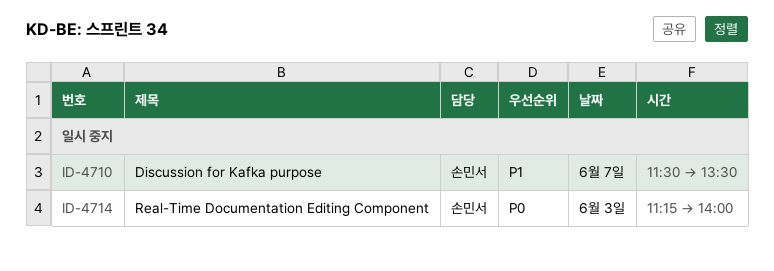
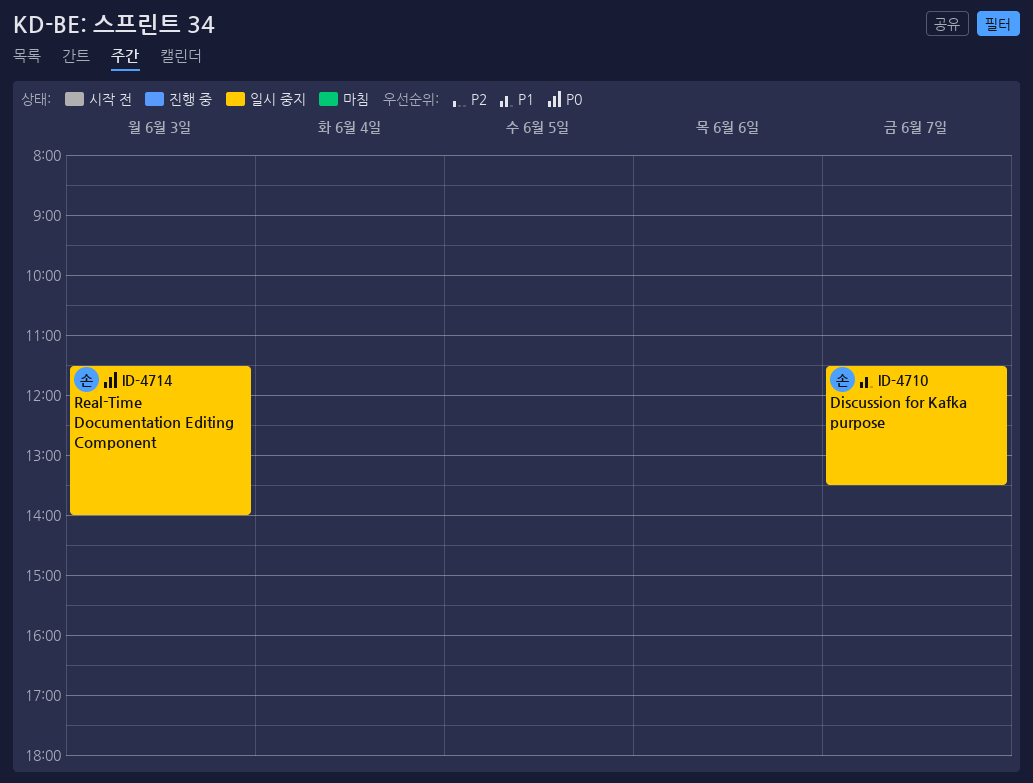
ID-4714, begins: 11:15 -> 11:30

